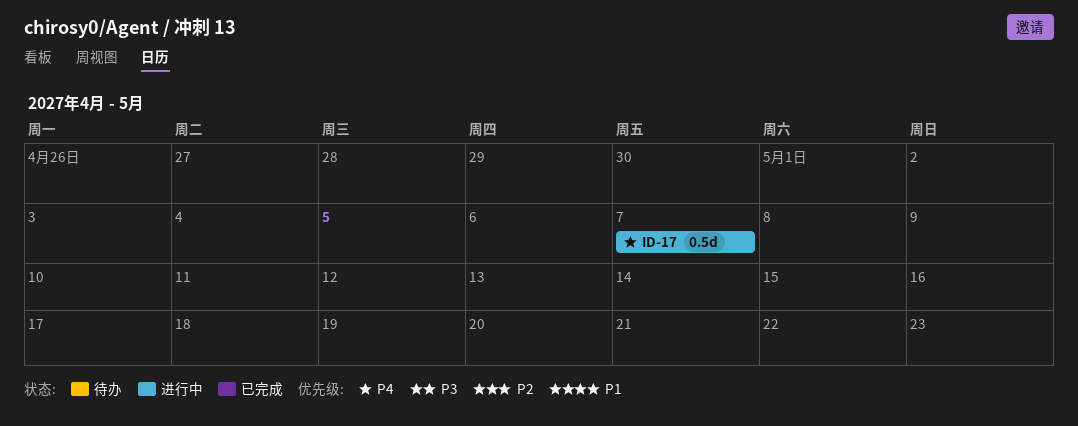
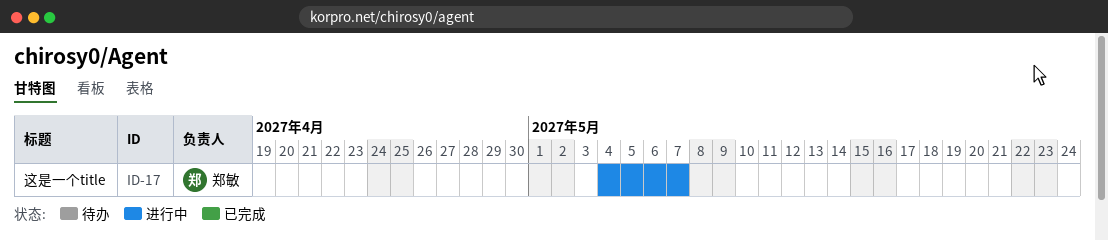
ID-17, start: May 7 -> May 4

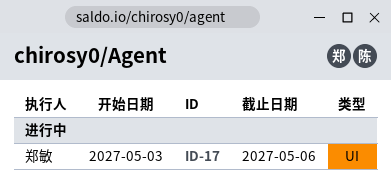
ID-17, start: May 4 -> May 3
ID-17, due: May 7 -> May 6

